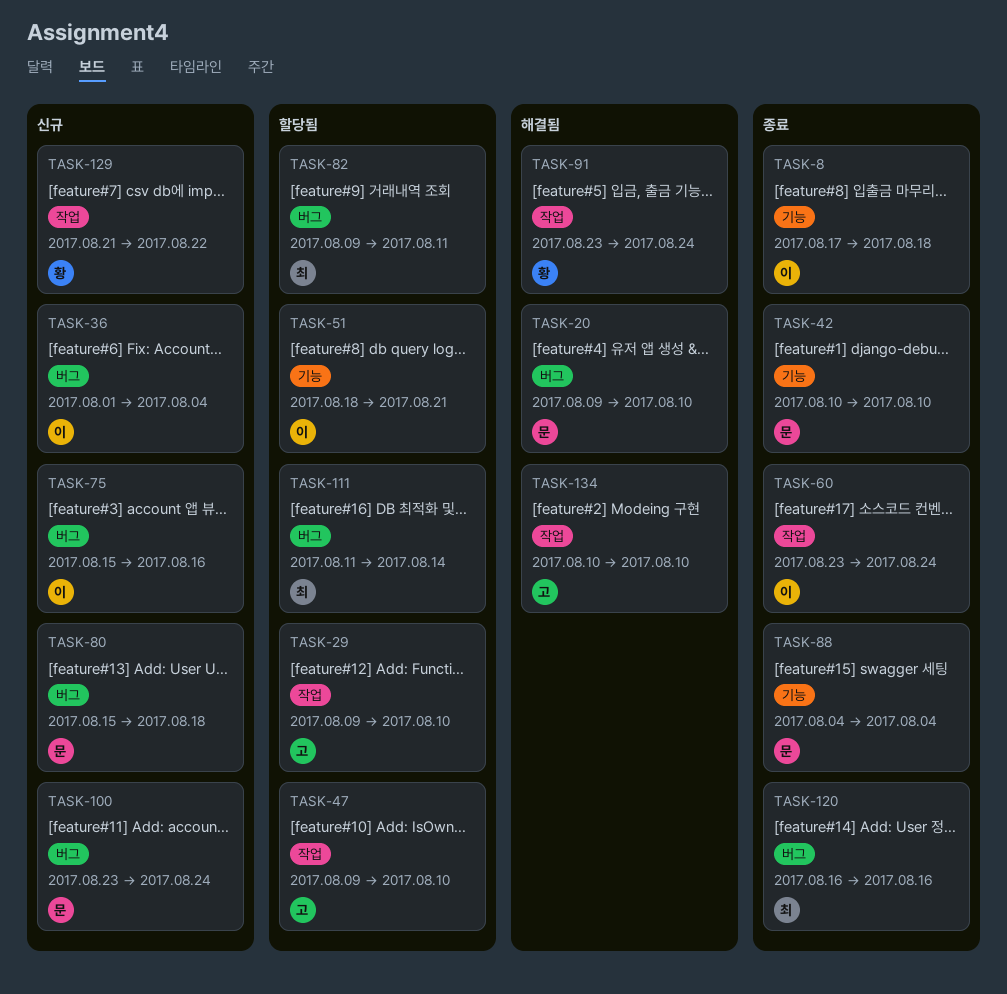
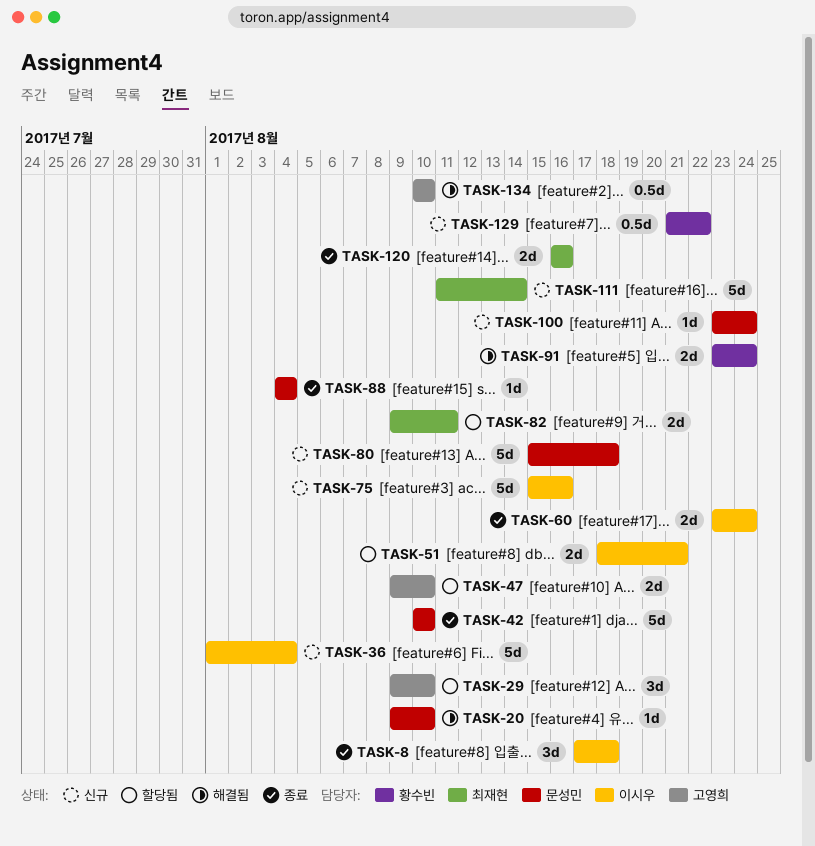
TASK-111, status: 할당됨 -> 신규

